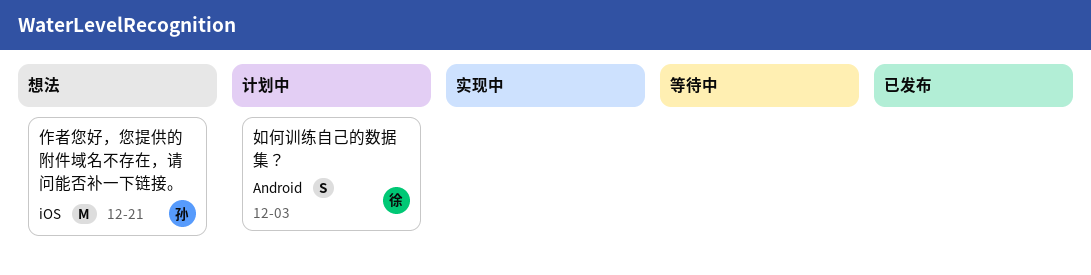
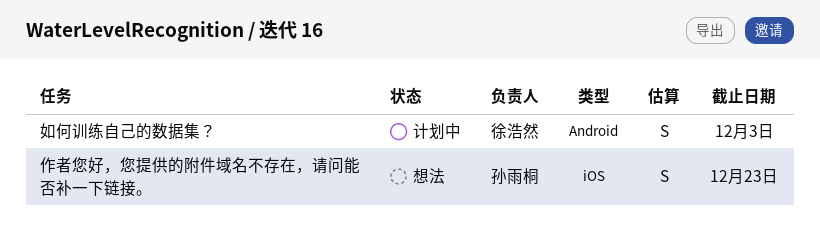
作者您好，您提供的附件域名不存在，请问能否补一下链接。, estimate: M -> S
作者您好，您提供的附件域名不存在，请问能否补一下链接。, due: Dec 21 -> Dec 23

